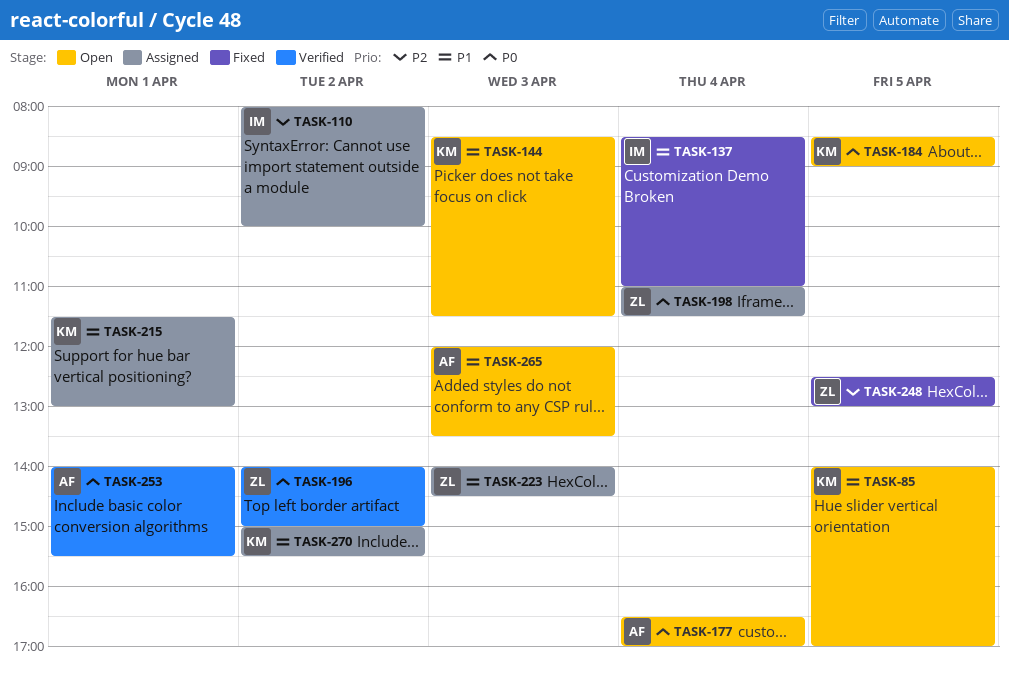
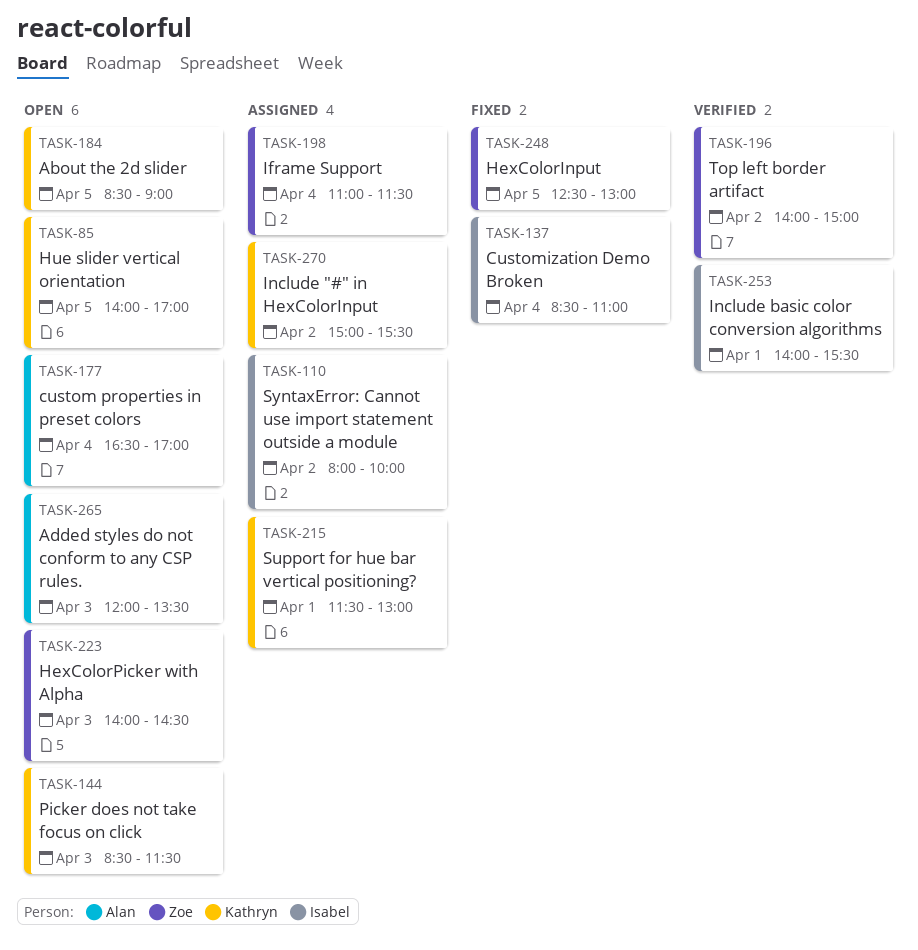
TASK-223, status: Assigned -> Open
TASK-253, owner: Alan -> Isabel

